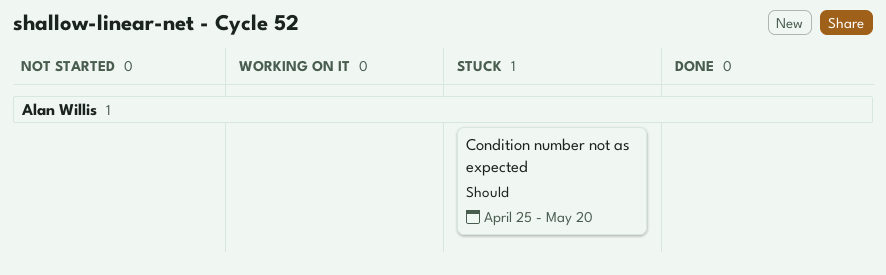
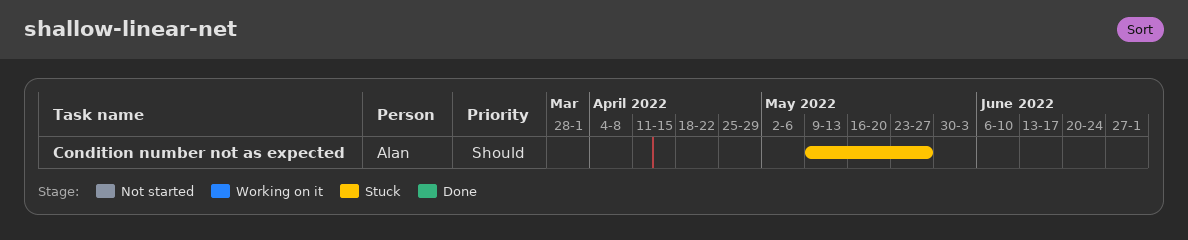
Condition number not as expected, start: Apr 25 -> May 9
Condition number not as expected, due: May 20 -> May 27

